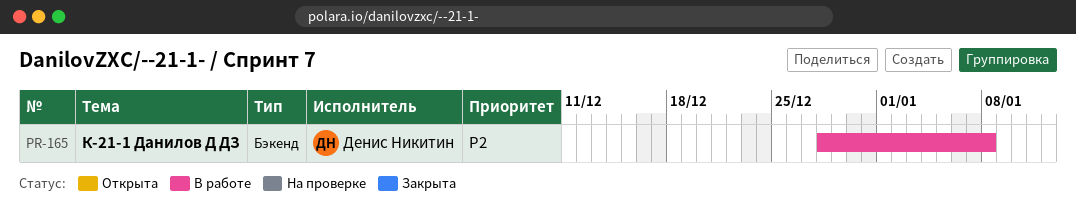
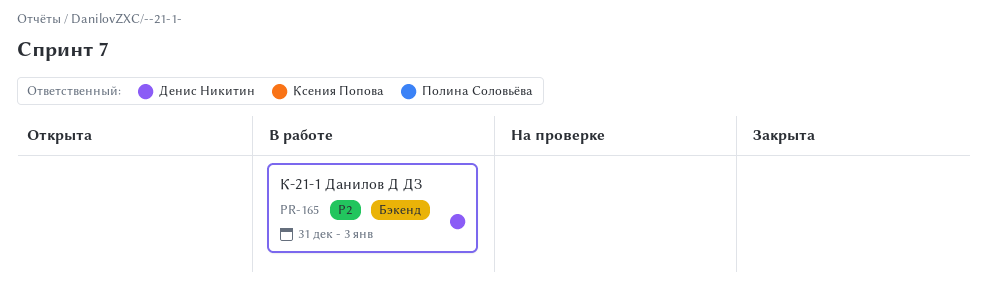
PR-165, start: Dec 28 -> Dec 31
PR-165, due: Jan 8 -> Jan 3

